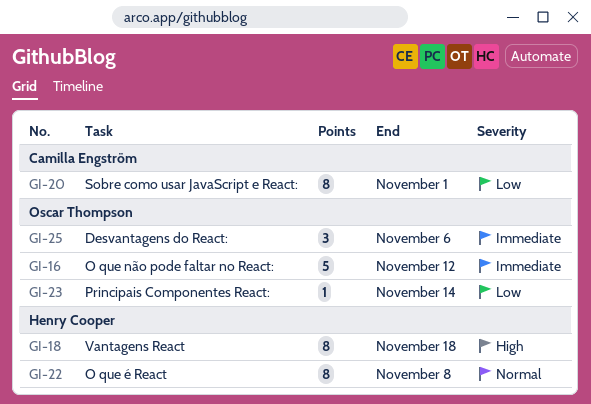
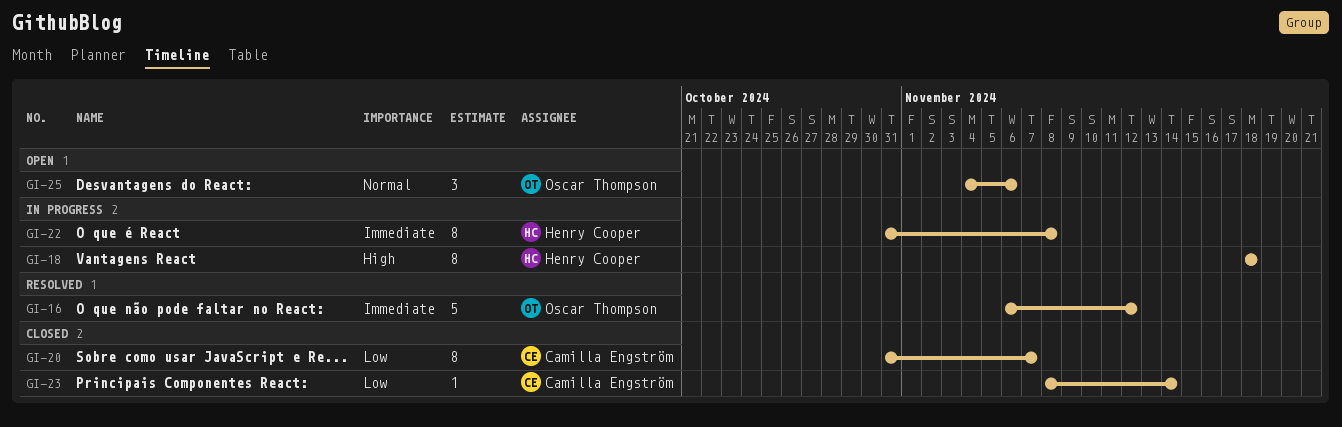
GI-20, due: Nov 1 -> Nov 7
GI-22, priority: Normal -> Immediate
GI-23, owner: Oscar Thompson -> Camilla Engström
GI-25, priority: Immediate -> Normal

